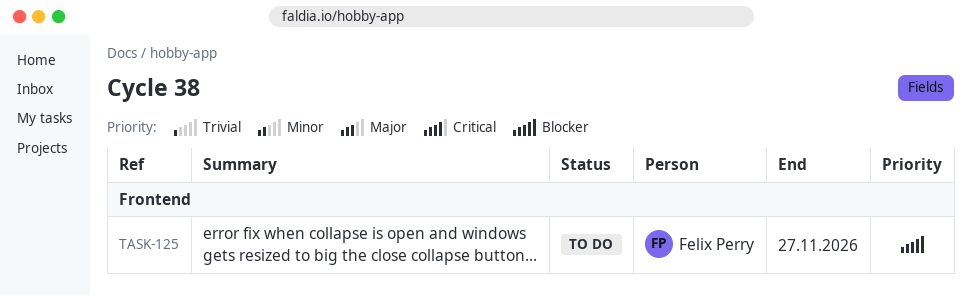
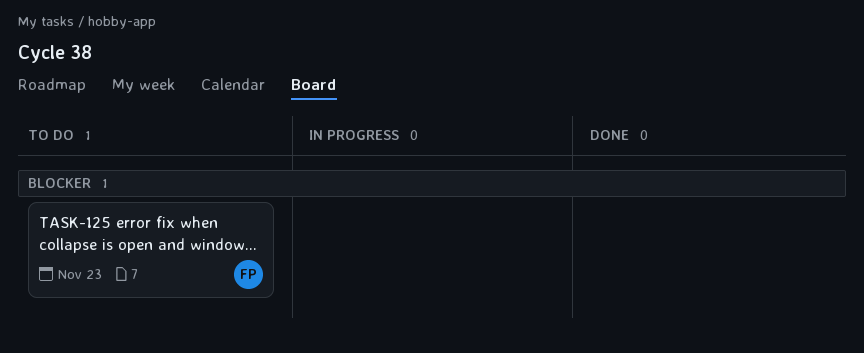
TASK-125, due: Nov 27 -> Nov 23

